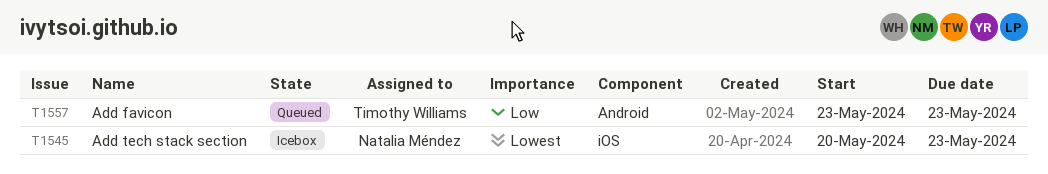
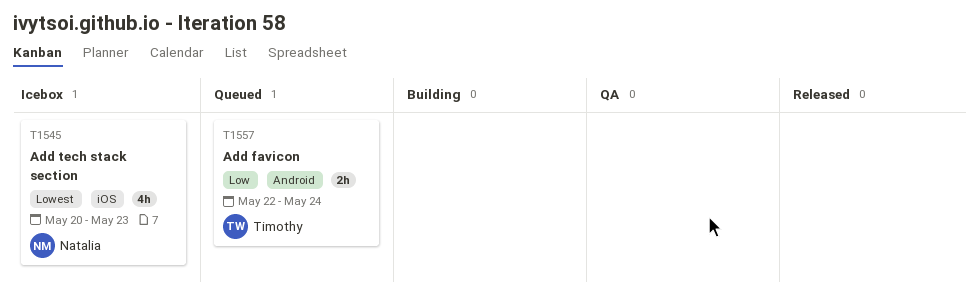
T1557, start: May 23 -> May 22
T1557, due: May 23 -> May 24

